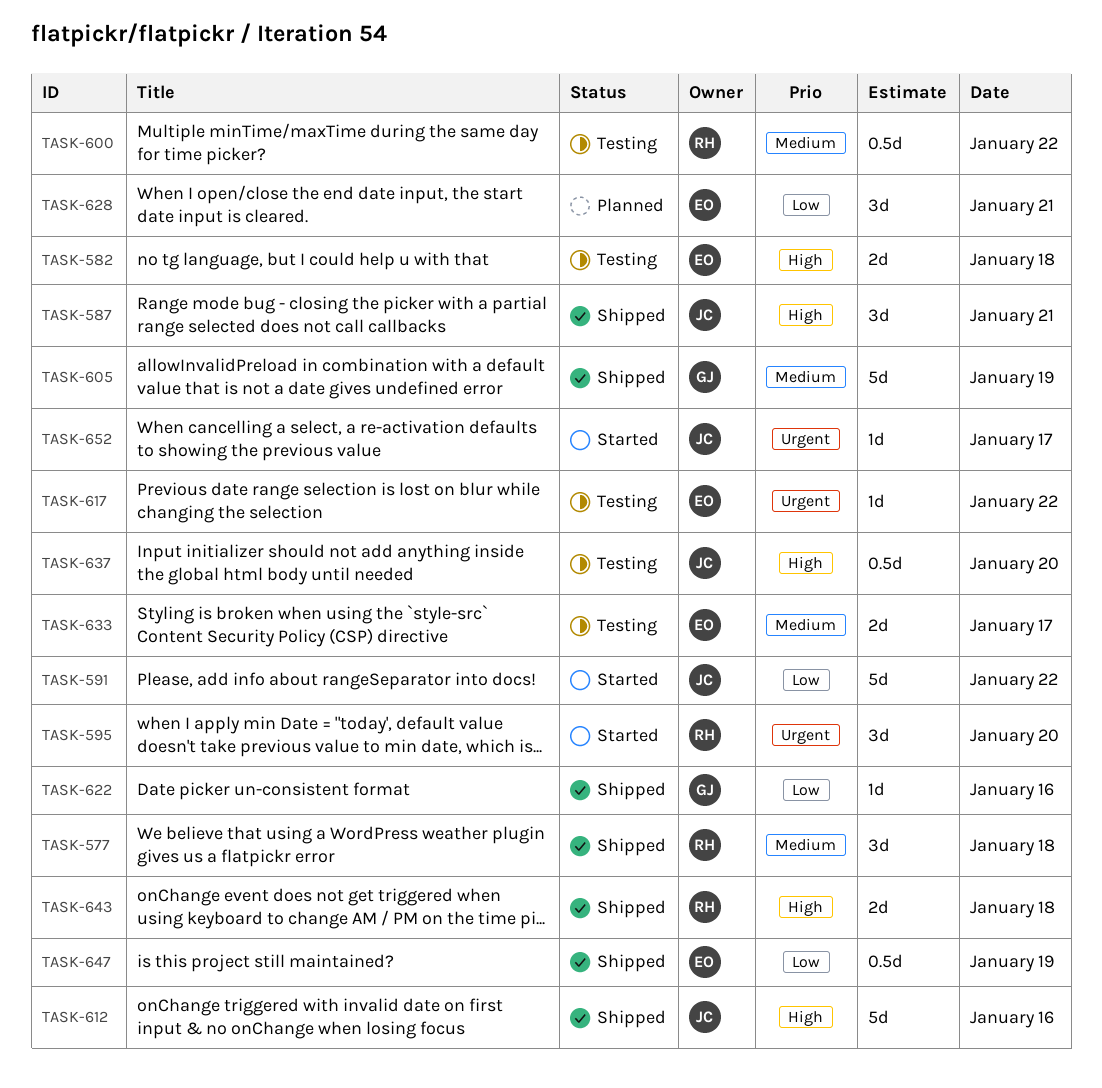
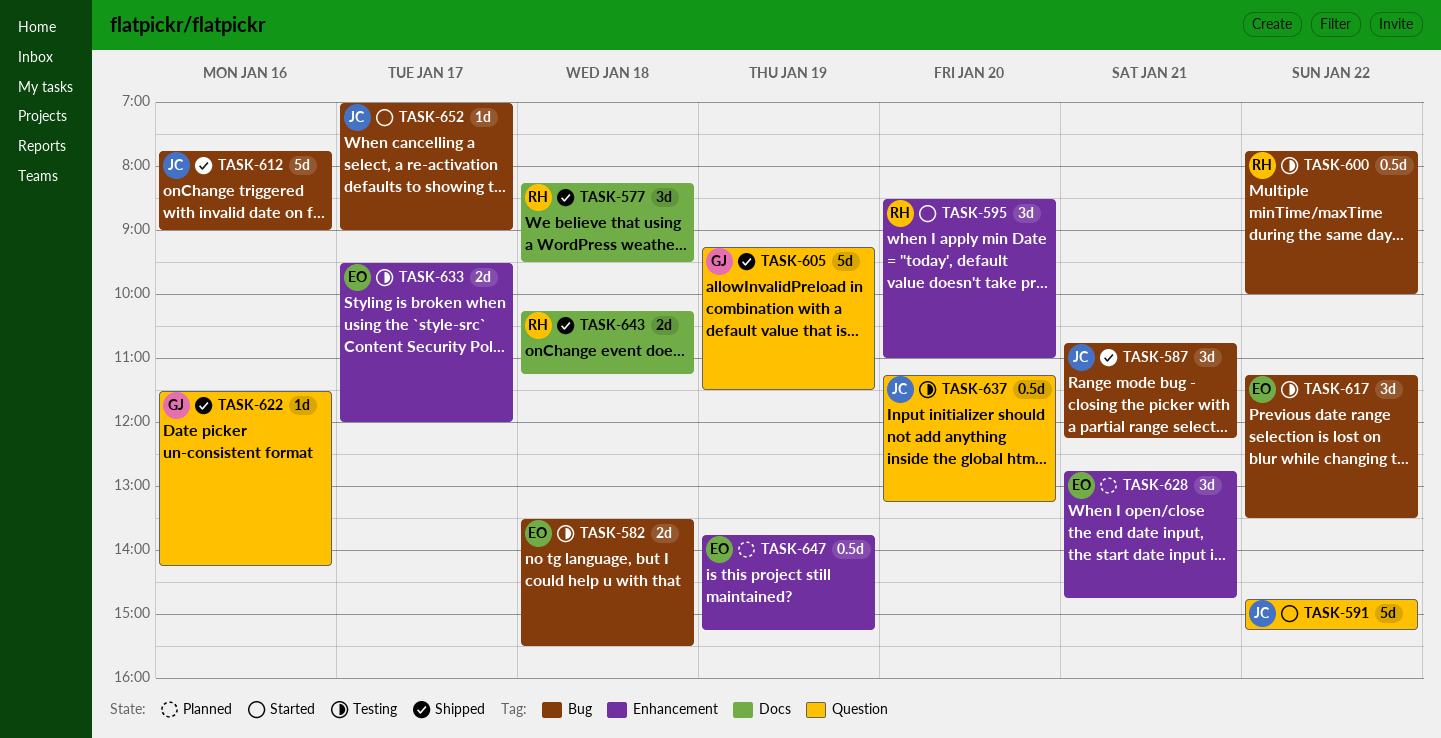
TASK-617, estimate: 1d -> 3d
TASK-647, status: Shipped -> Planned

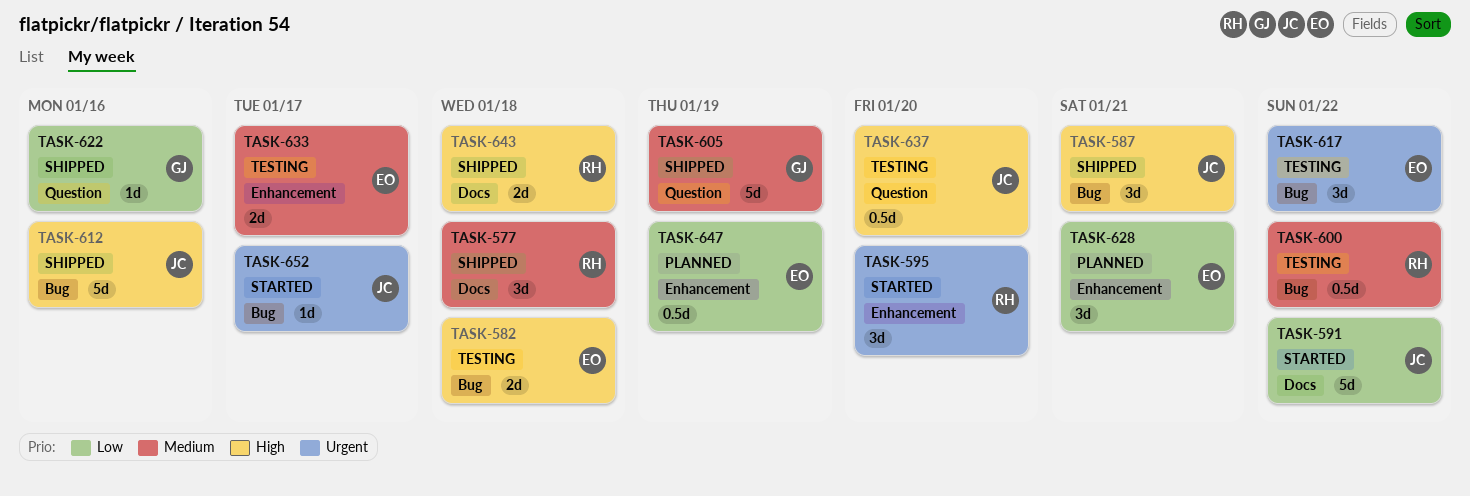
TASK-591, label: Question -> Docs

